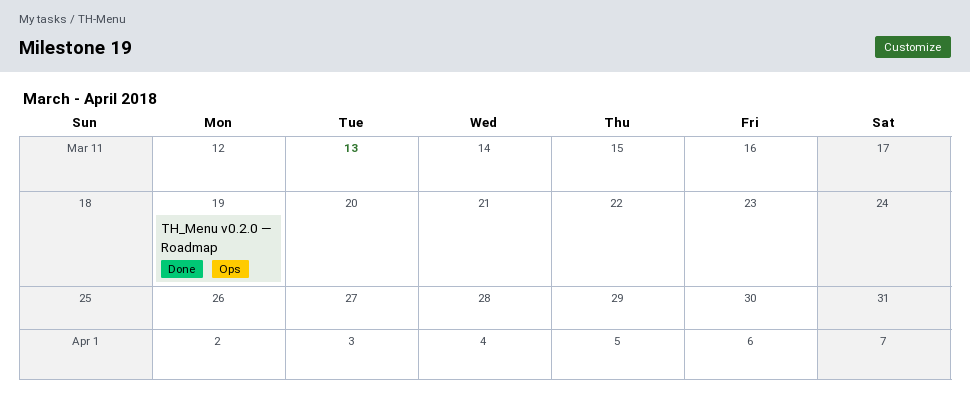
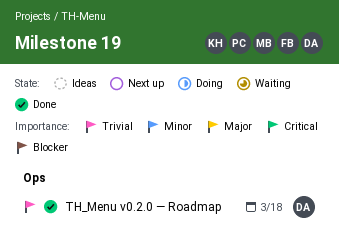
TH_Menu v0.2.0 — Roadmap, due: Mar 19 -> Mar 18

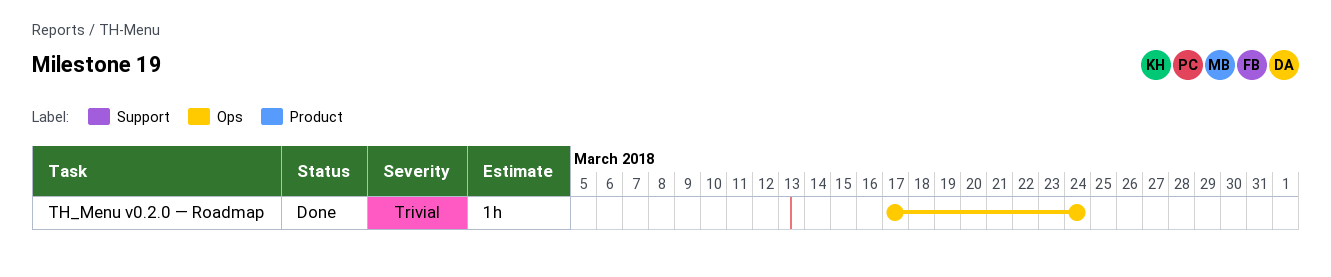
TH_Menu v0.2.0 — Roadmap, due: Mar 18 -> Mar 24

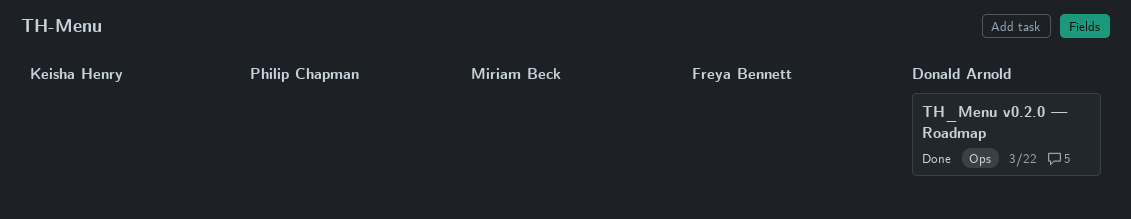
TH_Menu v0.2.0 — Roadmap, due: Mar 24 -> Mar 22

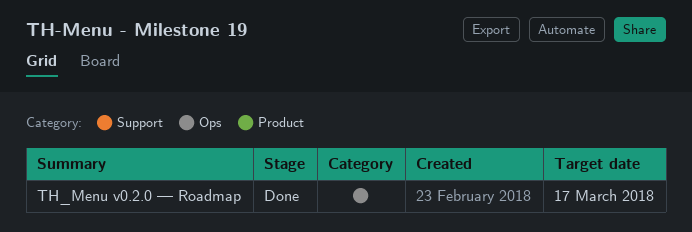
TH_Menu v0.2.0 — Roadmap, due: Mar 22 -> Mar 17

